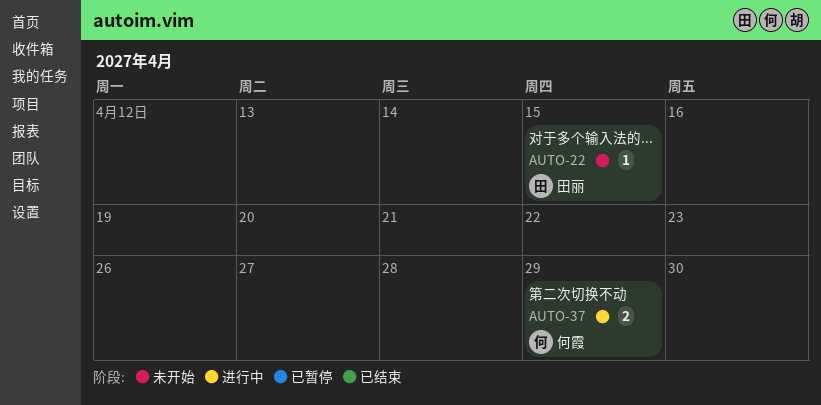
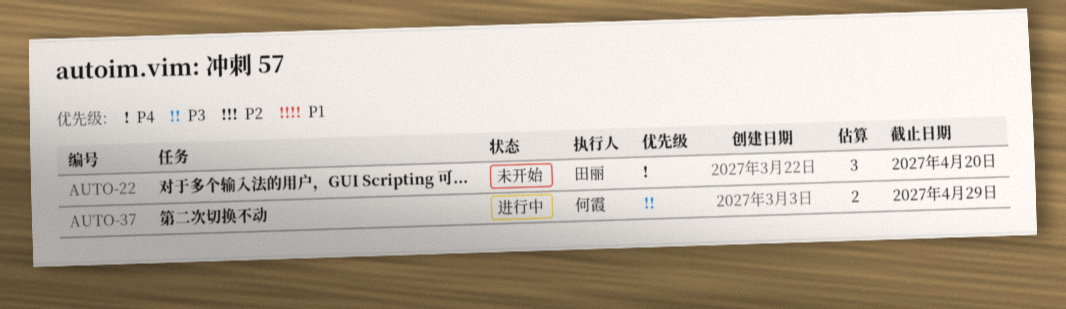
AUTO-22, estimate: 1 -> 3
AUTO-22, due: Apr 15 -> Apr 20

